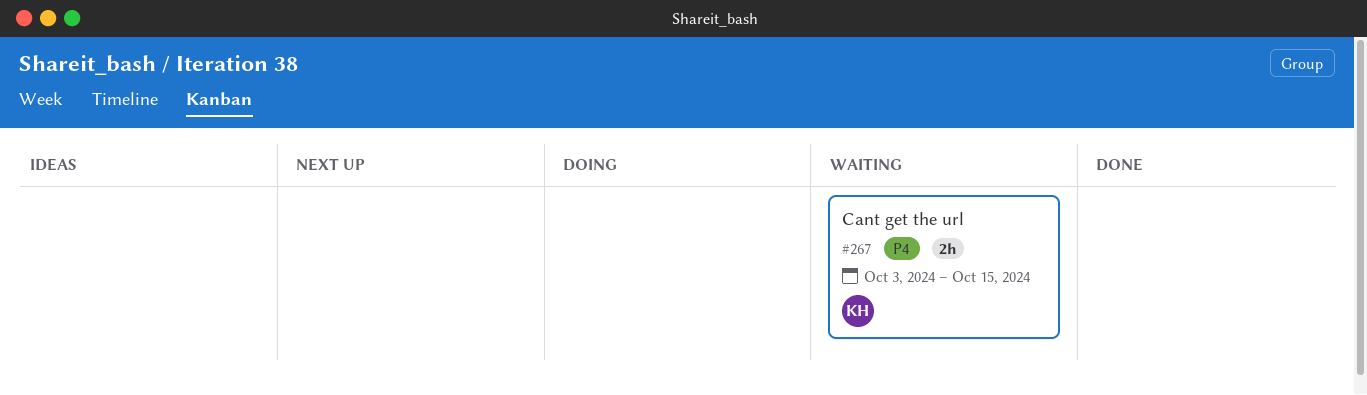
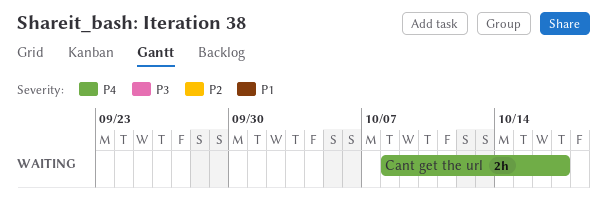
Cant get the url, start: Oct 3 -> Oct 8
Cant get the url, due: Oct 15 -> Oct 17

